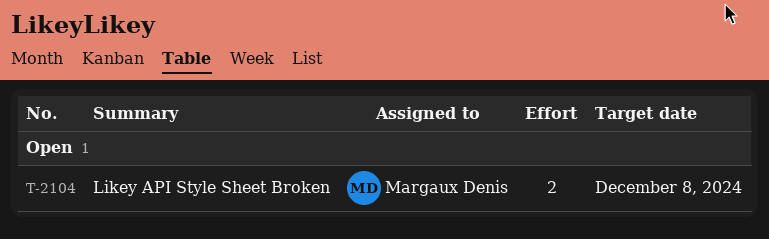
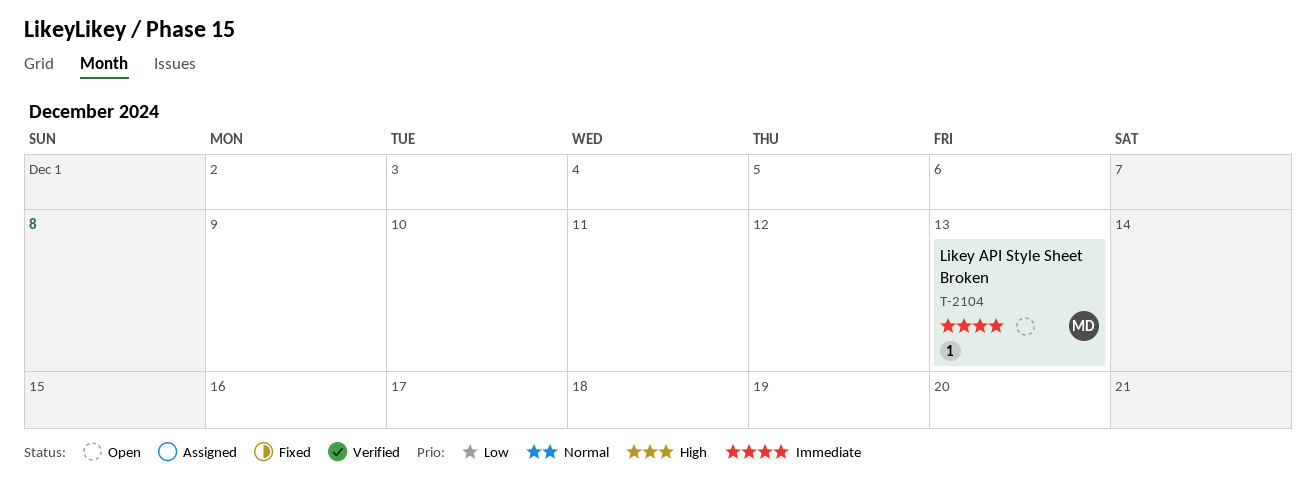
T-2104, estimate: 2 -> 1
T-2104, due: Dec 8 -> Dec 13

